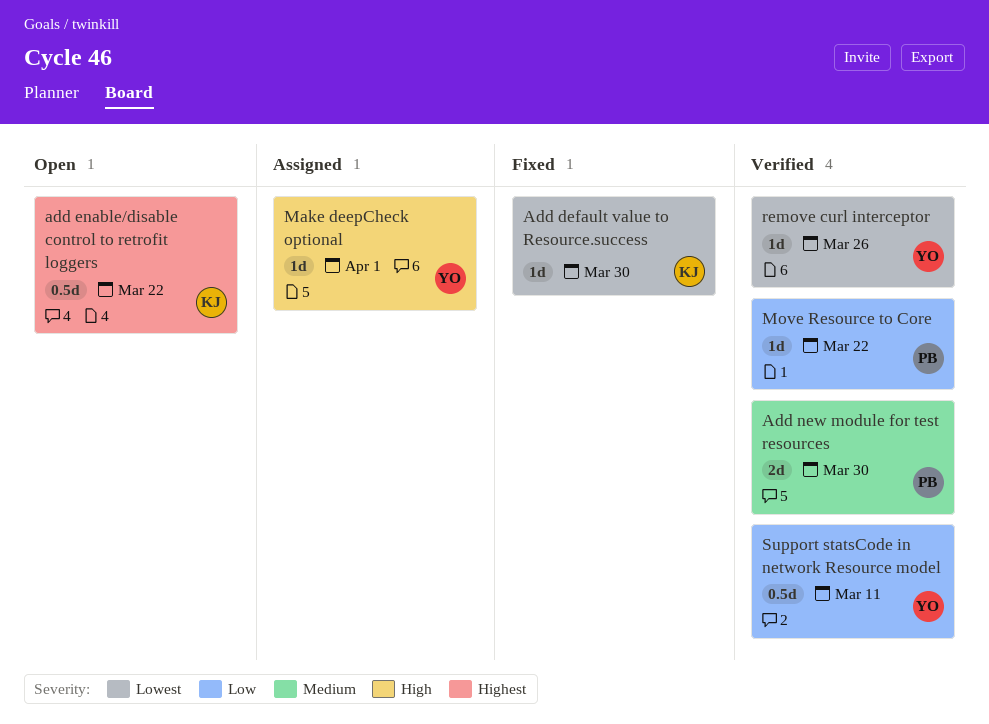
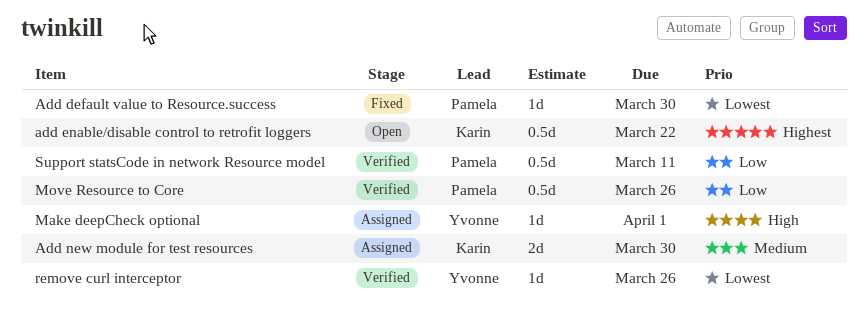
Add default value to Resource.success, owner: Karin -> Pamela
Add new module for test resources, status: Verified -> Assigned
Add new module for test resources, owner: Pamela -> Karin
Move Resource to Core, estimate: 1d -> 0.5d
Move Resource to Core, due: Mar 22 -> Mar 26
Support statsCode in network Resource model, owner: Yvonne -> Pamela

